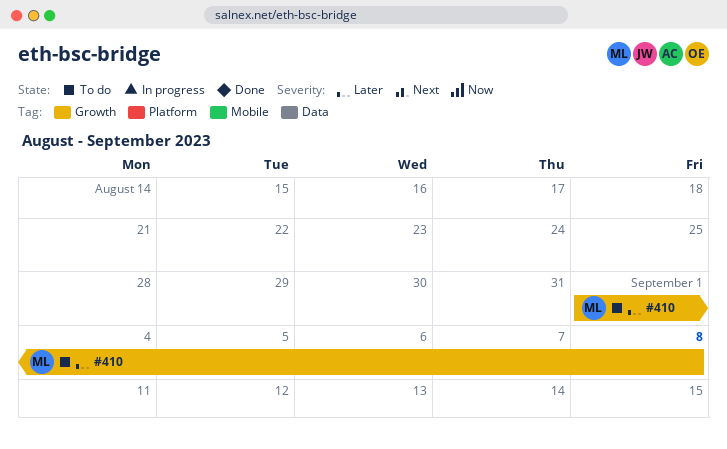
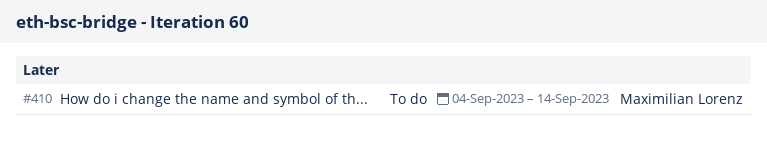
#410, start: Sep 1 -> Sep 4
#410, due: Sep 8 -> Sep 14

